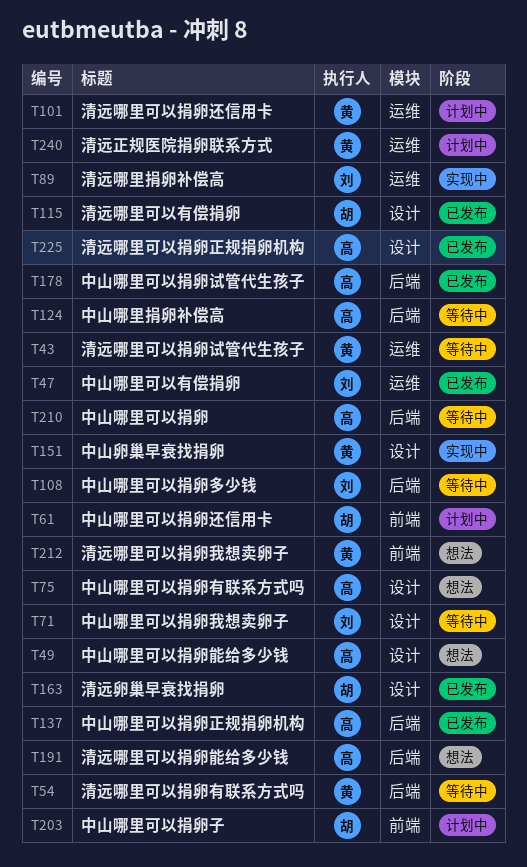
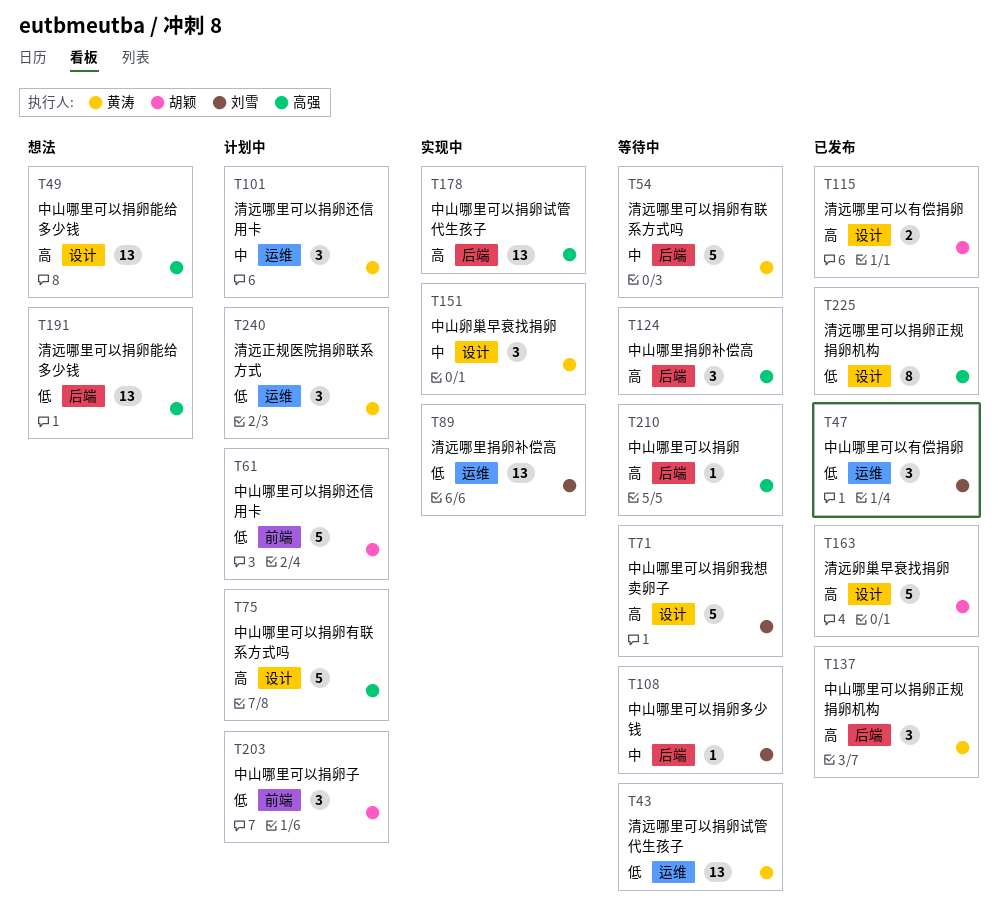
T75, status: 想法 -> 计划中
T137, owner: 高强 -> 黄涛
T178, status: 已发布 -> 实现中
T212: present -> none

